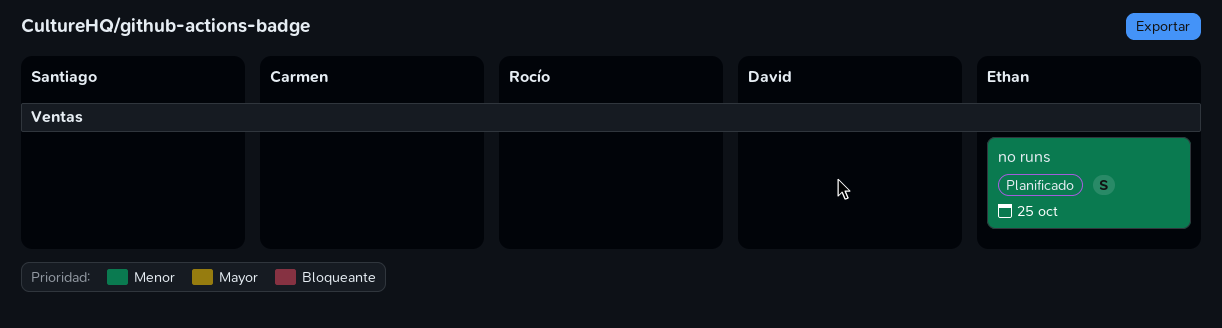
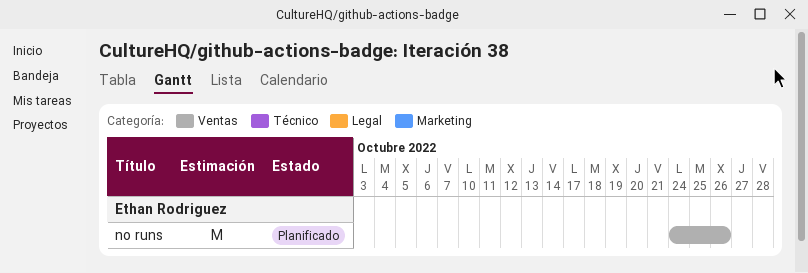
no runs, estimate: S -> M
no runs, due: Oct 25 -> Oct 26

